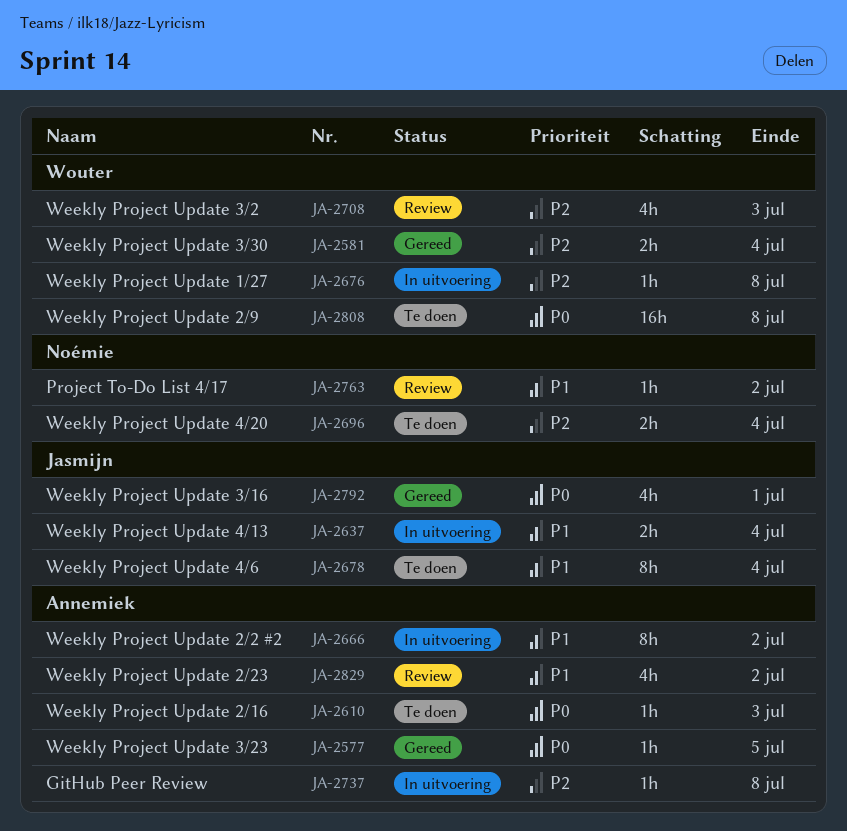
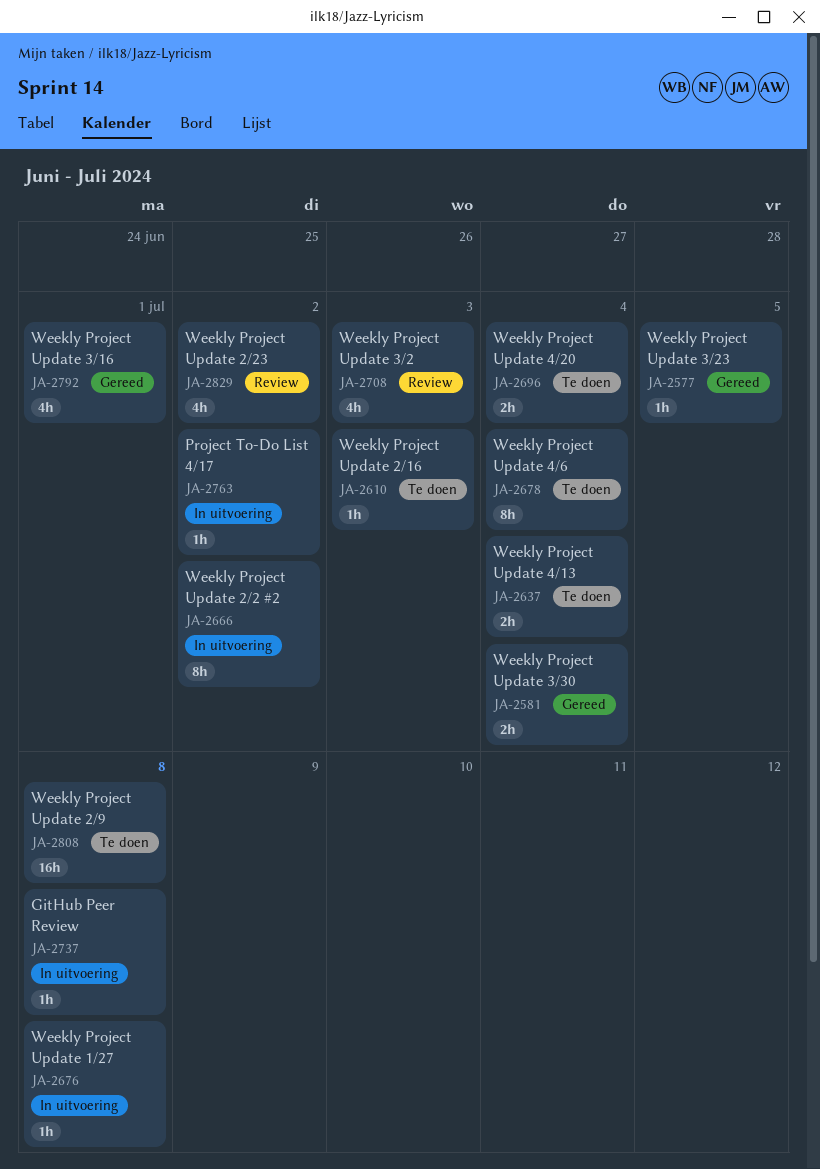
JA-2637, status: In uitvoering -> Te doen
JA-2763, status: Review -> In uitvoering

